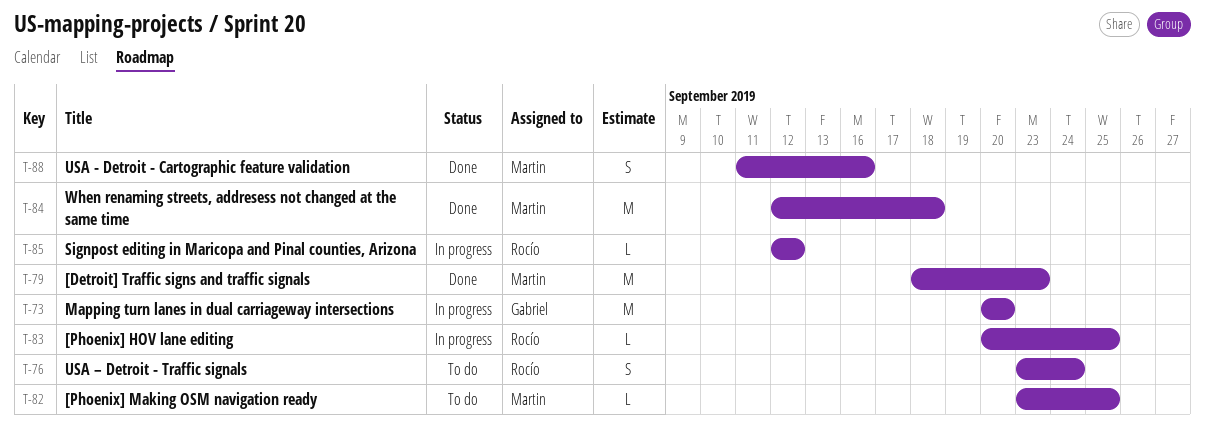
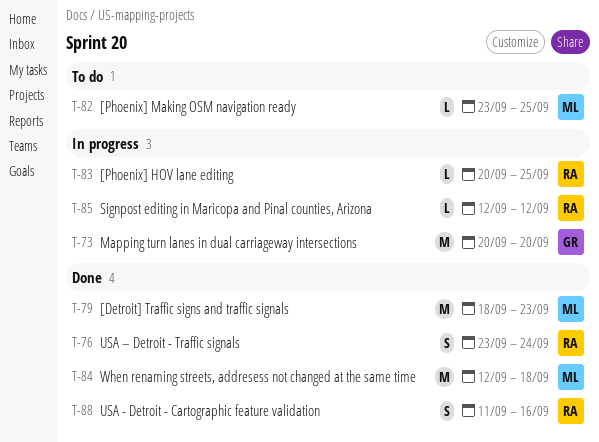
T-76, status: To do -> Done
T-88, owner: Martin -> Rocío

